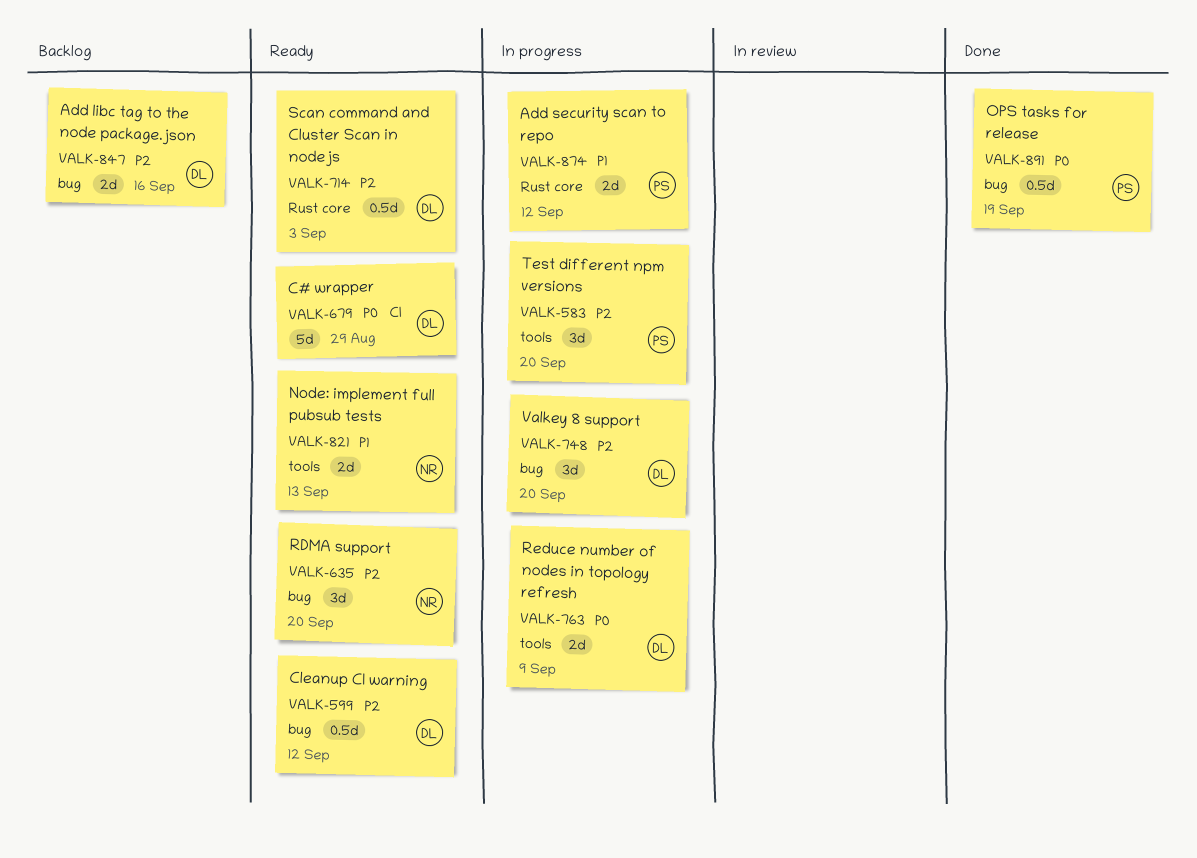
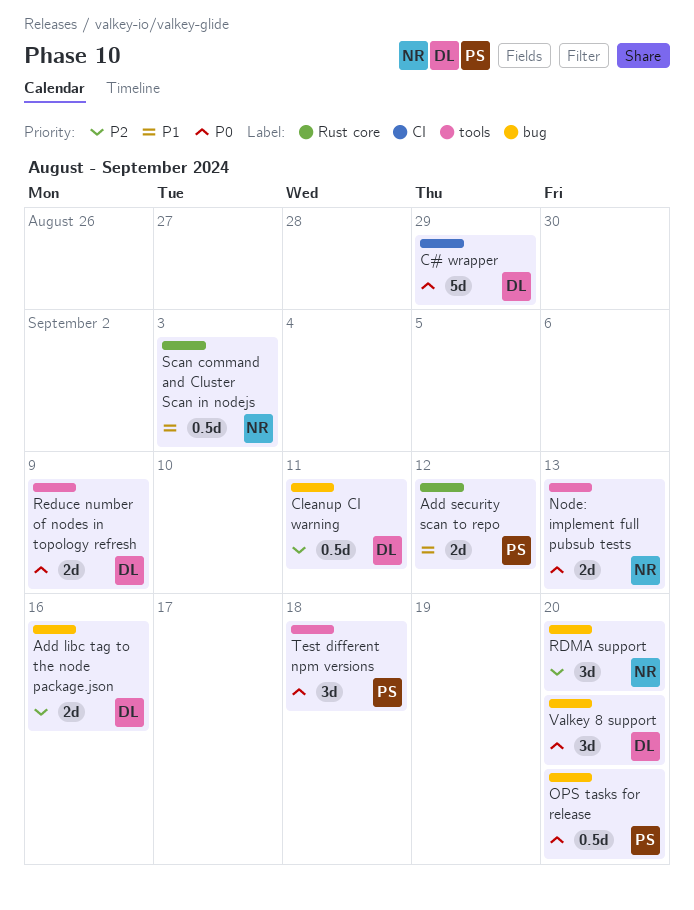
Cleanup CI warning, due: Sep 12 -> Sep 11
Node: implement full pubsub tests, priority: P1 -> P0
OPS tasks for release, due: Sep 19 -> Sep 20
Scan command and Cluster Scan in nodejs, owner: DL -> NR
Scan command and Cluster Scan in nodejs, priority: P2 -> P1
Test different npm versions, priority: P2 -> P0
Test different npm versions, due: Sep 20 -> Sep 18
Valkey 8 support, priority: P2 -> P0

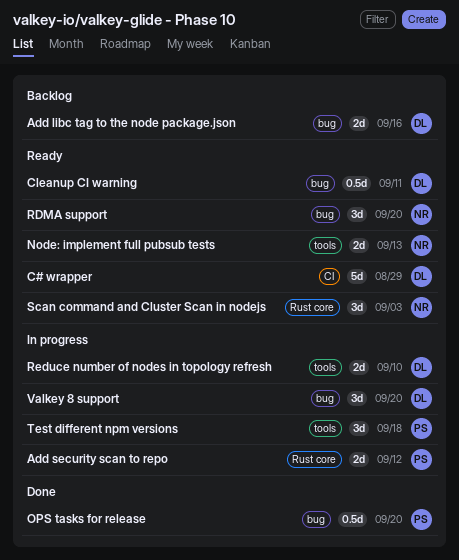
Reduce number of nodes in topology refresh, due: Sep 9 -> Sep 10
Scan command and Cluster Scan in nodejs, estimate: 0.5d -> 3d

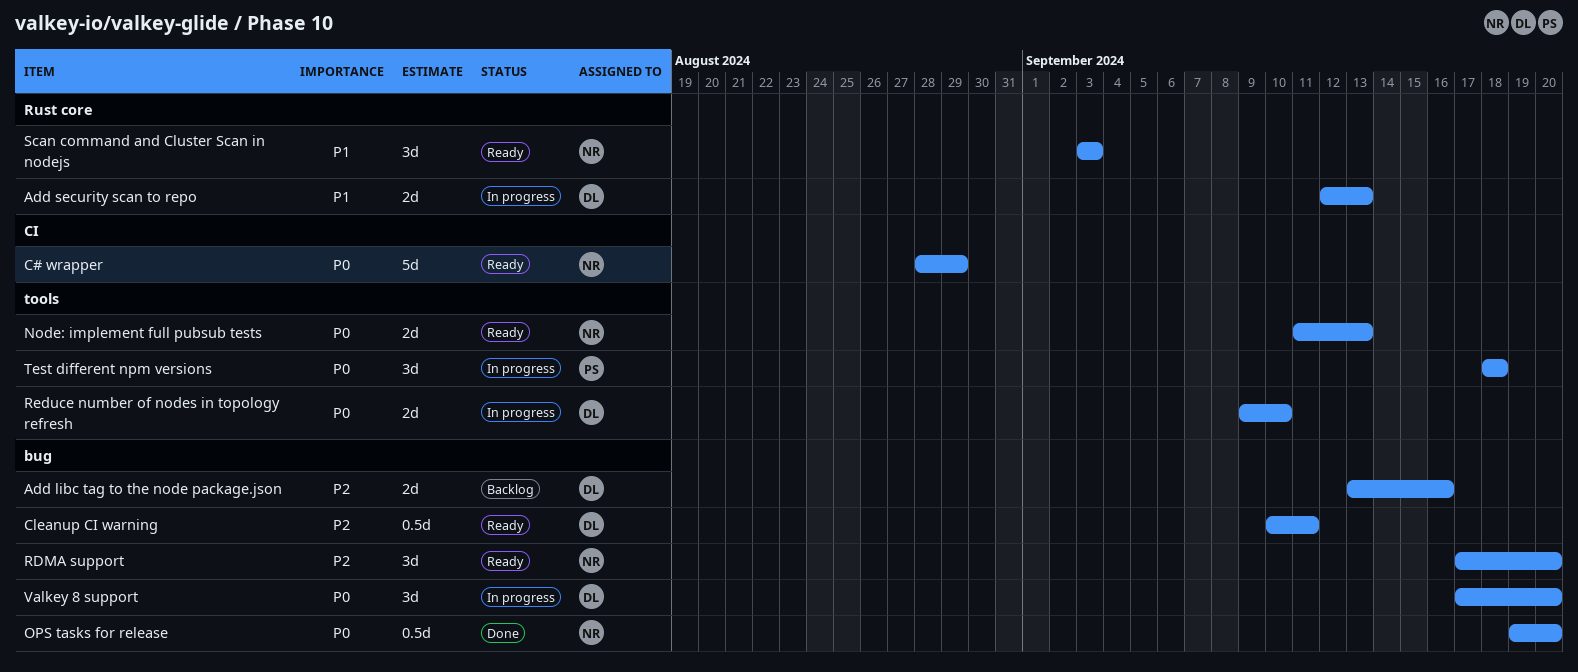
Add security scan to repo, owner: PS -> DL
Add security scan to repo, due: Sep 12 -> Sep 13
C# wrapper, owner: DL -> NR
OPS tasks for release, owner: PS -> NR

